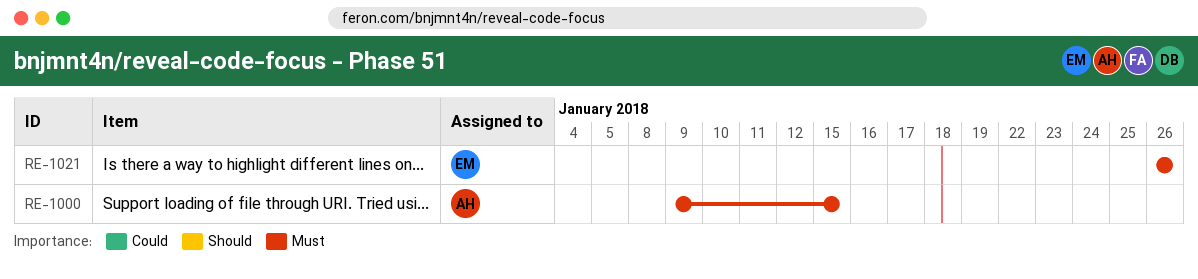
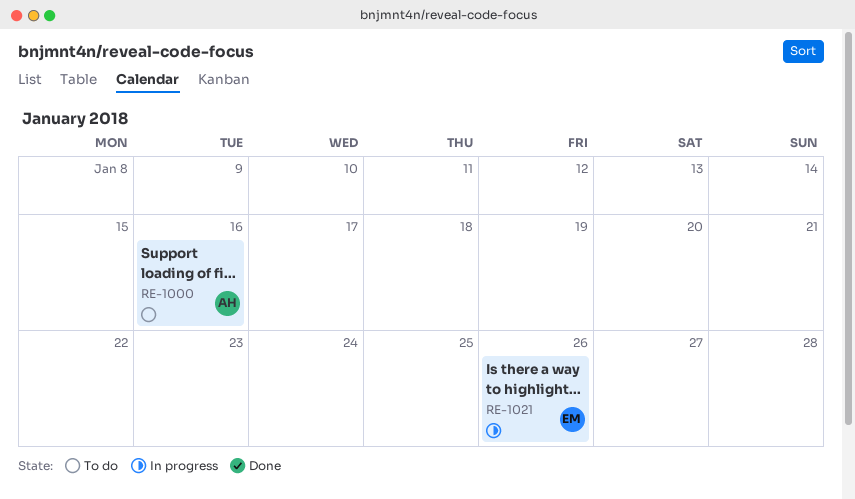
RE-1000, due: Jan 15 -> Jan 16

